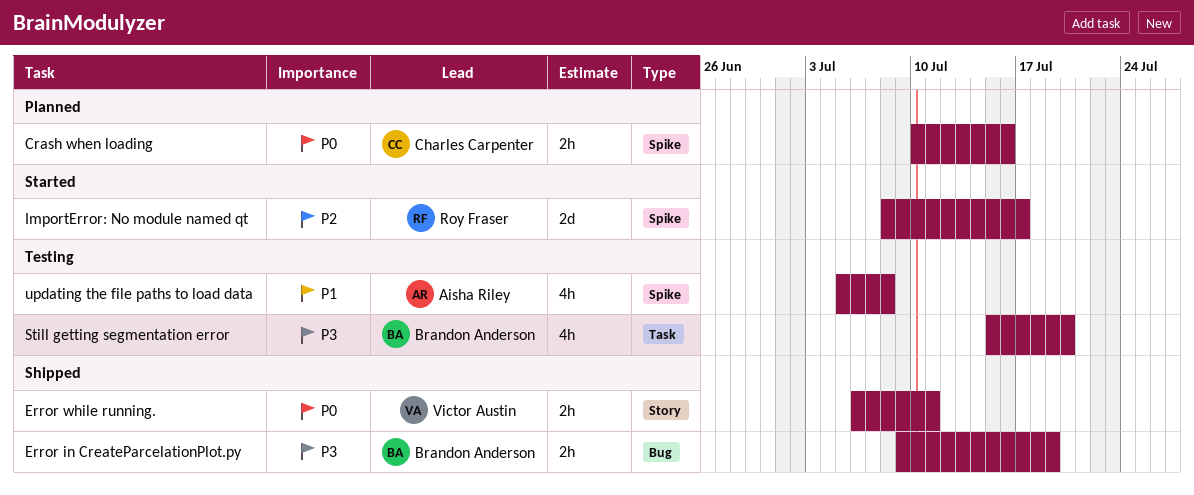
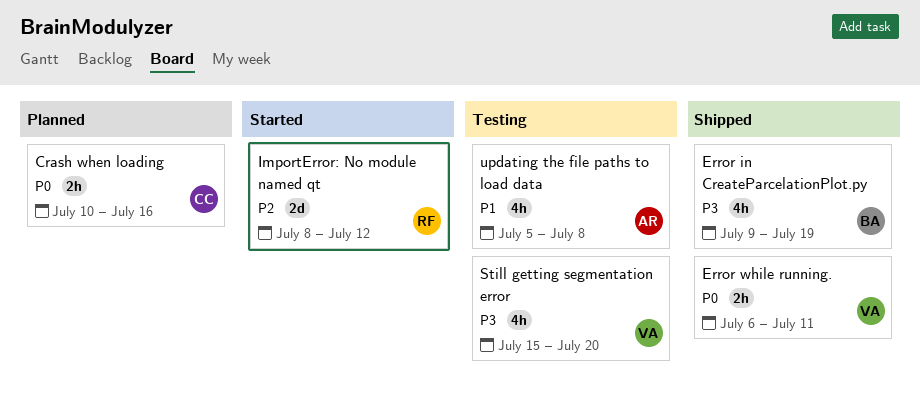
Error in CreateParcelationPlot.py, estimate: 2h -> 4h
ImportError: No module named qt, due: Jul 17 -> Jul 12
Still getting segmentation error, owner: Brandon Anderson -> Victor Austin

